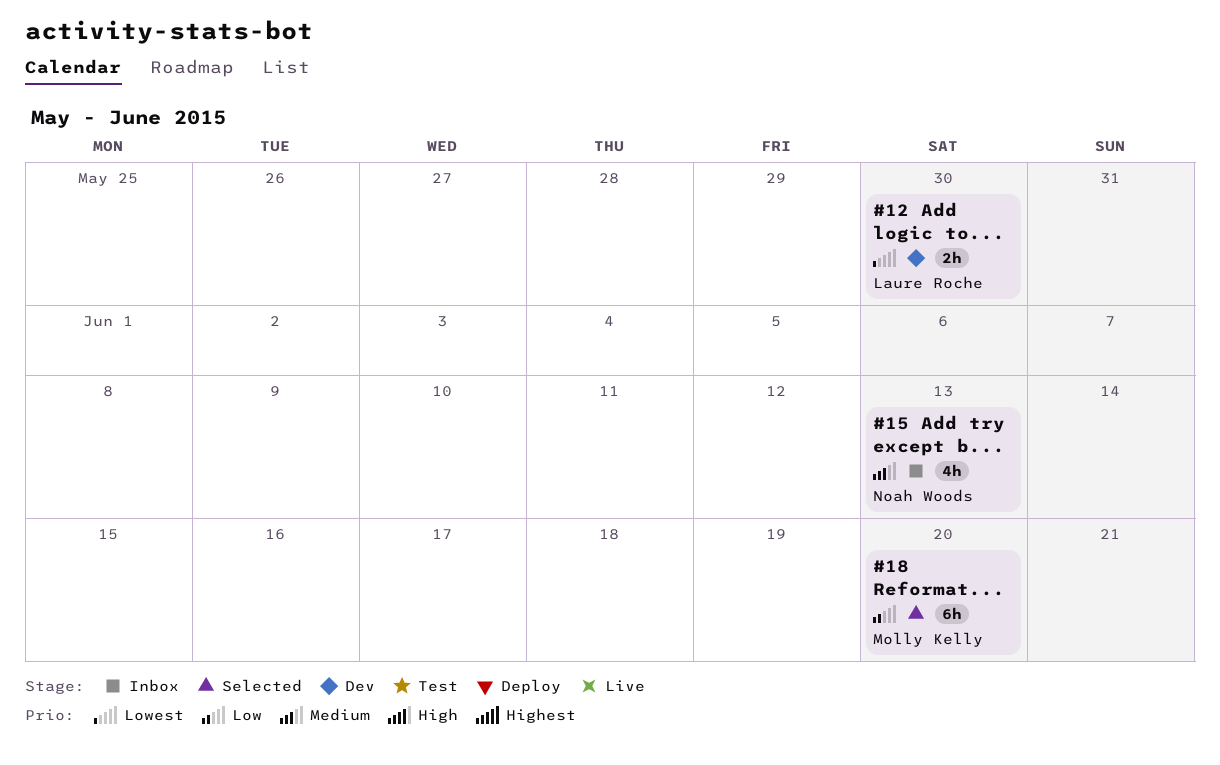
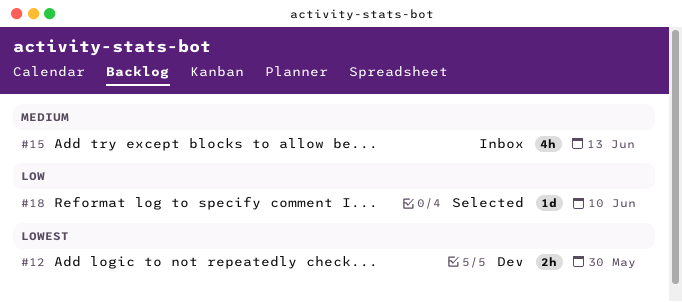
#18, estimate: 6h -> 1d
#18, due: Jun 20 -> Jun 10

